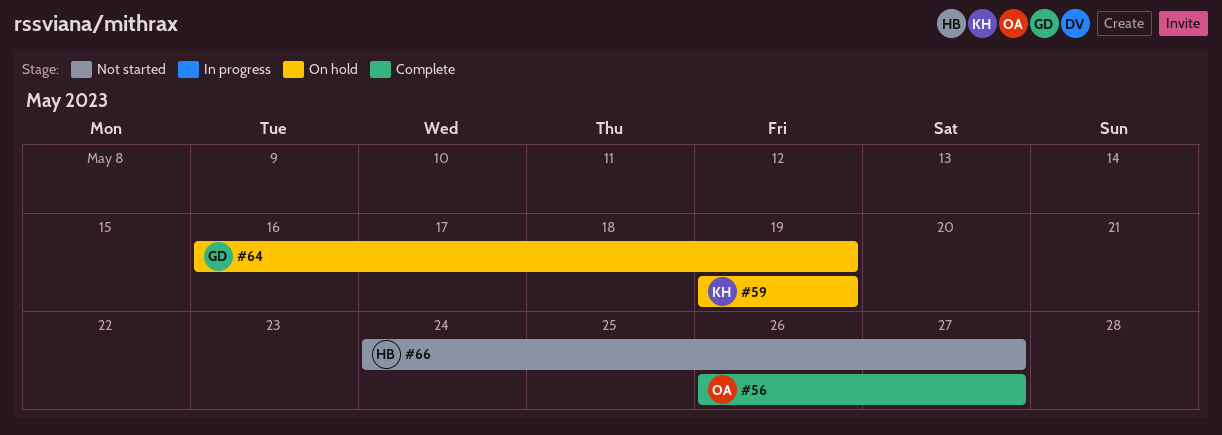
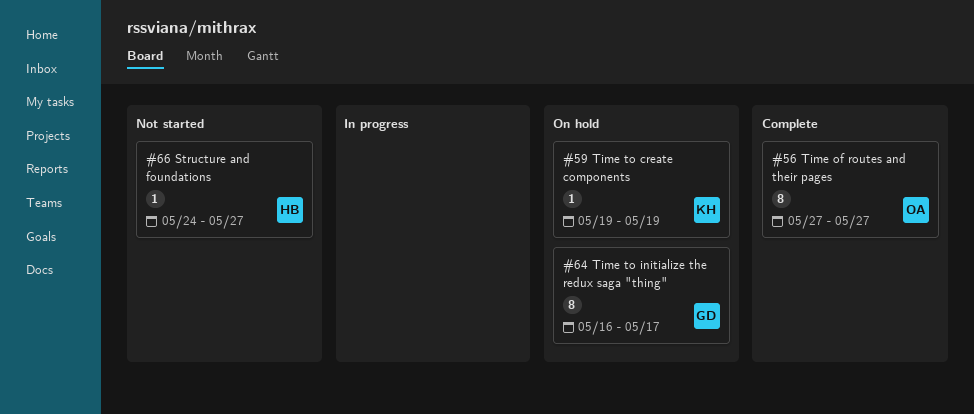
#56, start: May 26 -> May 27
#64, due: May 19 -> May 17

